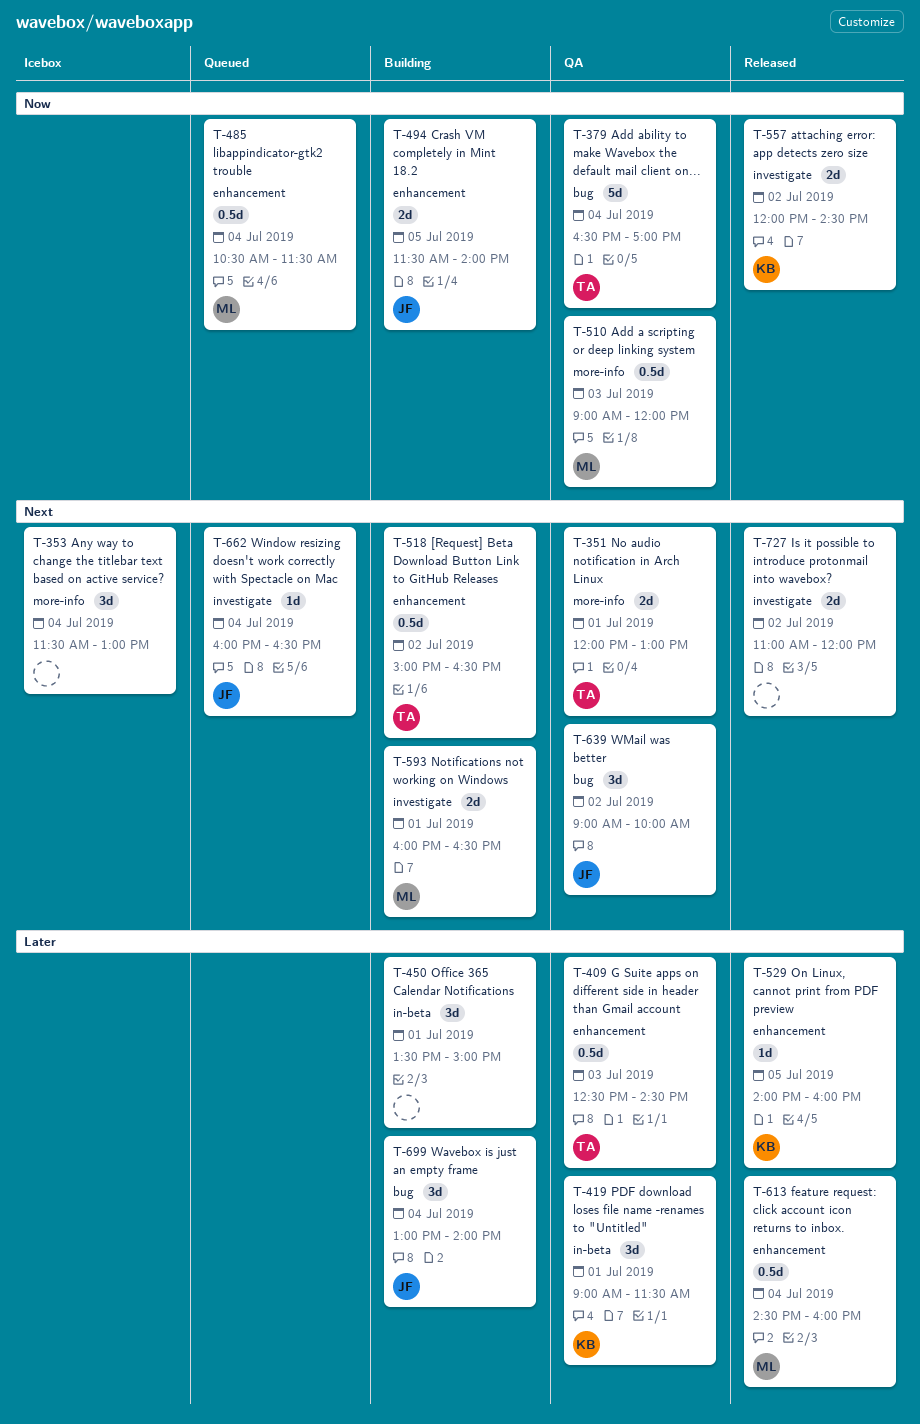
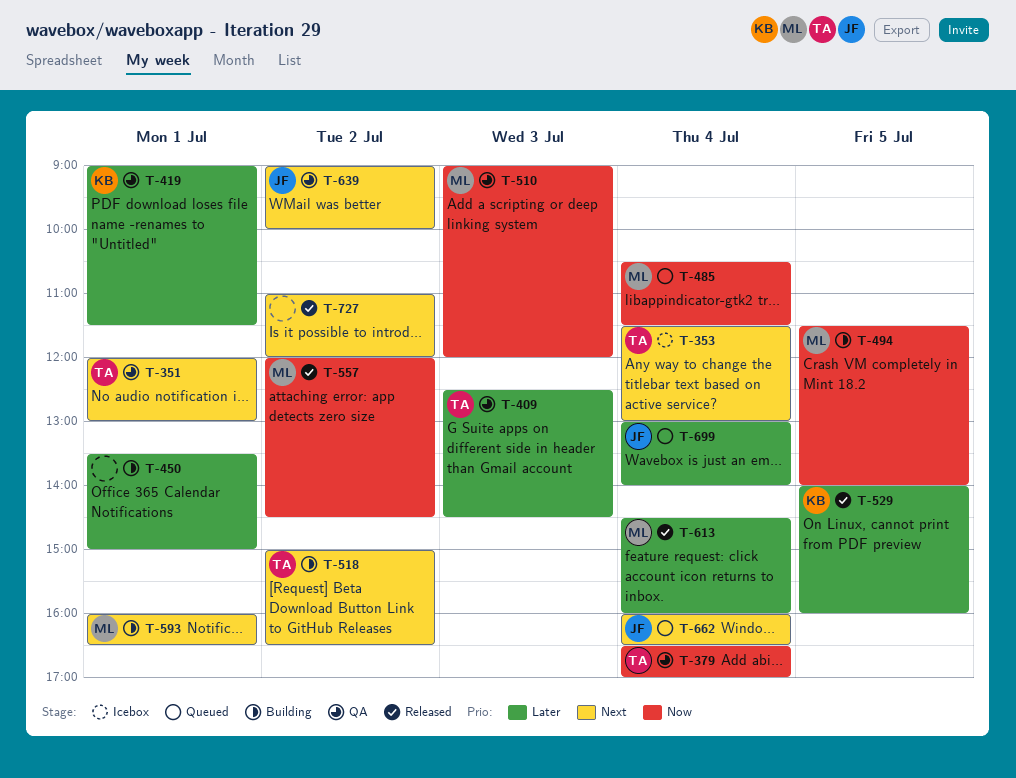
T-353, owner: none -> TA
T-494, owner: JF -> ML
T-557, owner: KB -> ML
T-699, status: Building -> Queued

